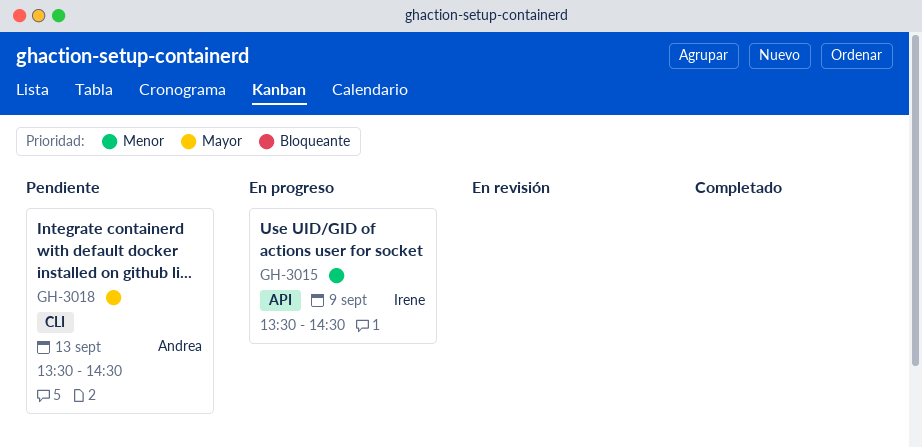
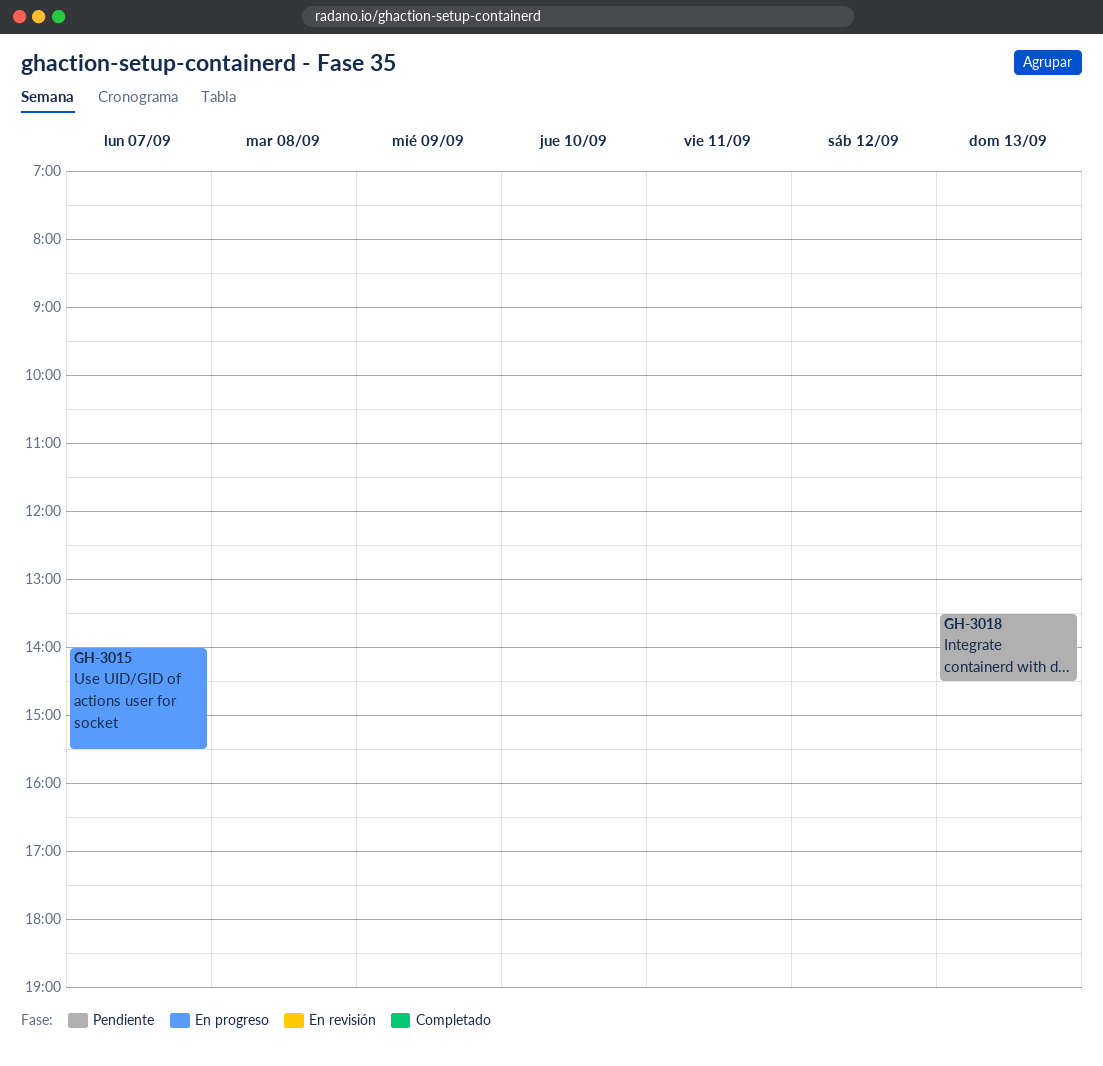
GH-3015, day: Sep 9 -> Sep 7
GH-3015, begins: 13:30 -> 14:00
GH-3015, ends: 14:30 -> 15:30

